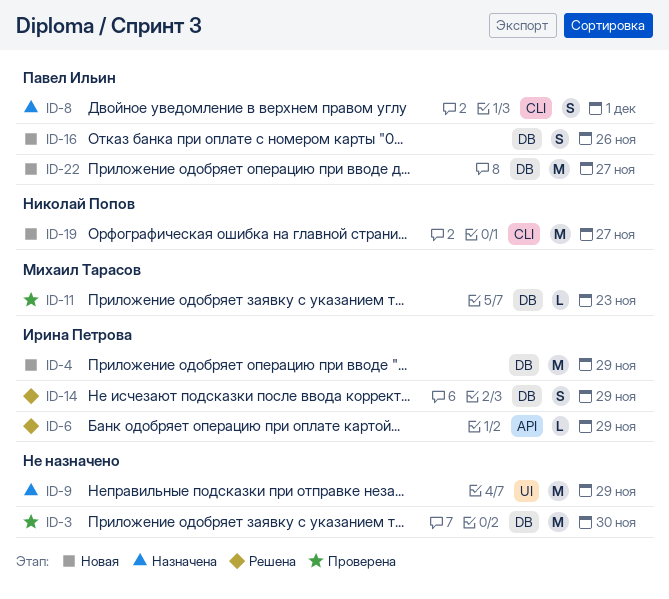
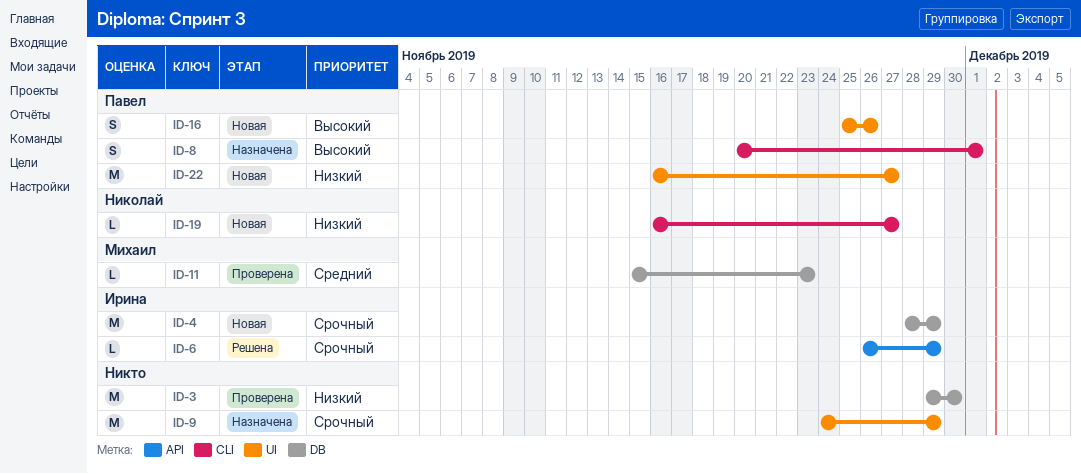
ID-14: present -> none
ID-16, label: DB -> UI
ID-19, estimate: M -> L
ID-22, label: DB -> UI

